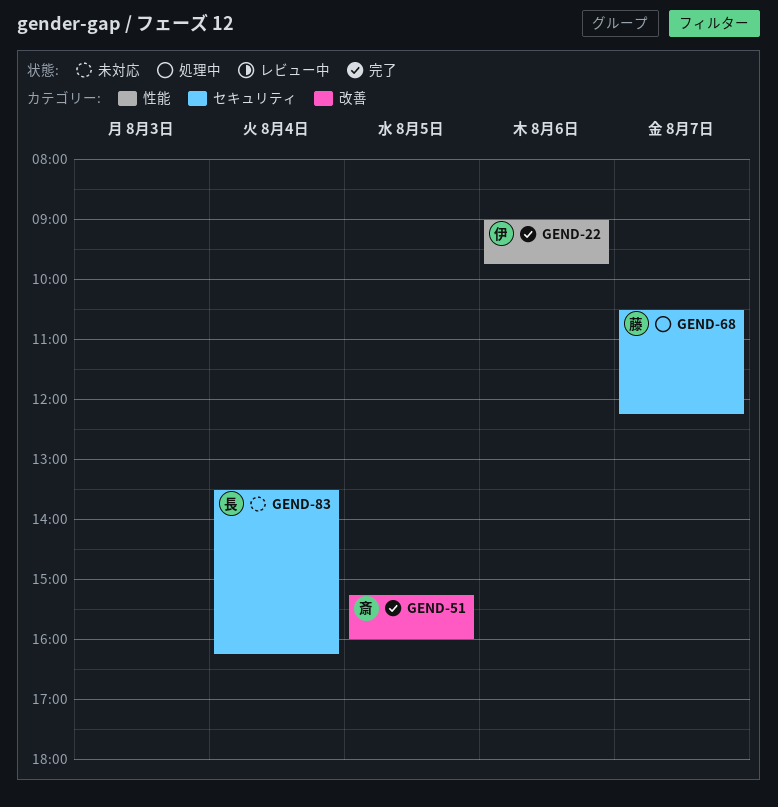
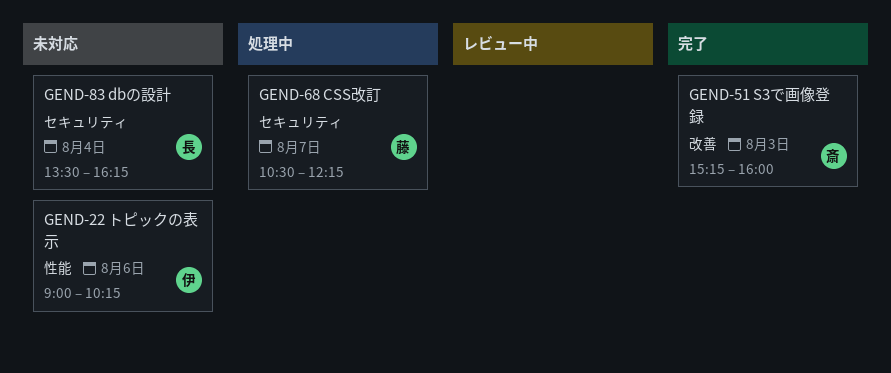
GEND-22, status: 完了 -> 未対応
GEND-22, ends: 09:45 -> 10:15
GEND-51, day: Aug 5 -> Aug 3

